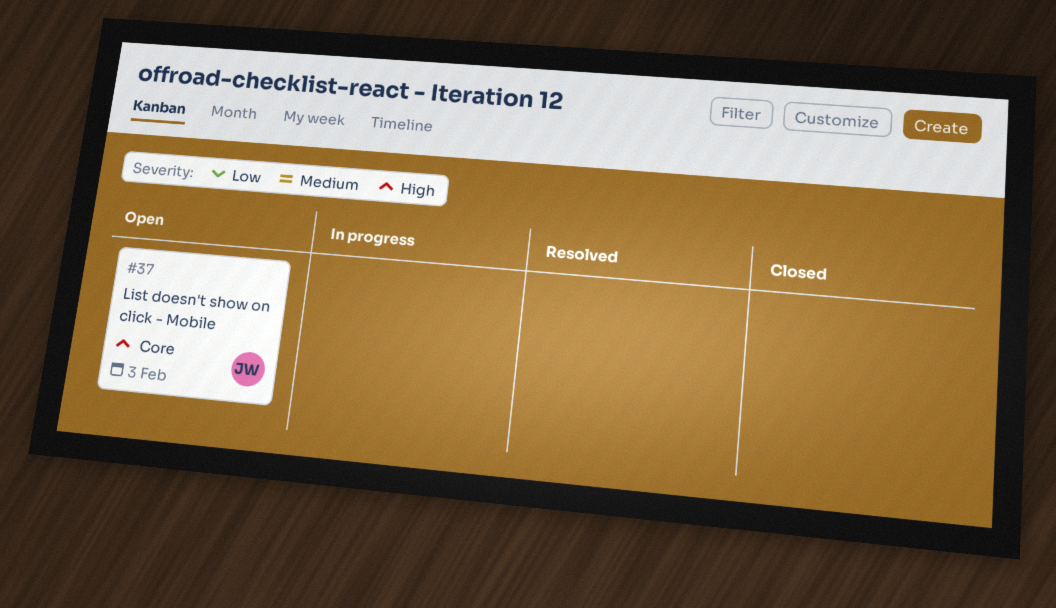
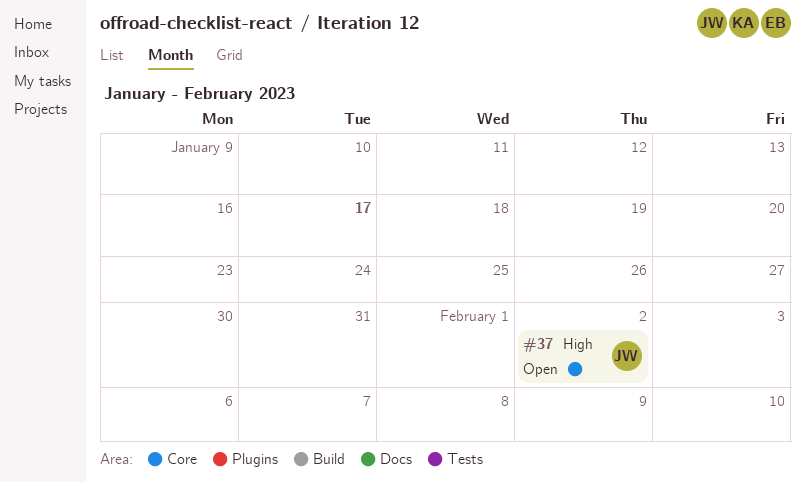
#37, due: Feb 3 -> Feb 2

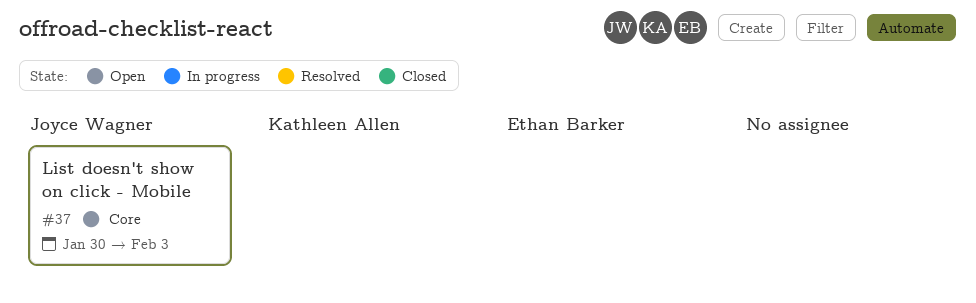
#37, due: Feb 2 -> Feb 3

